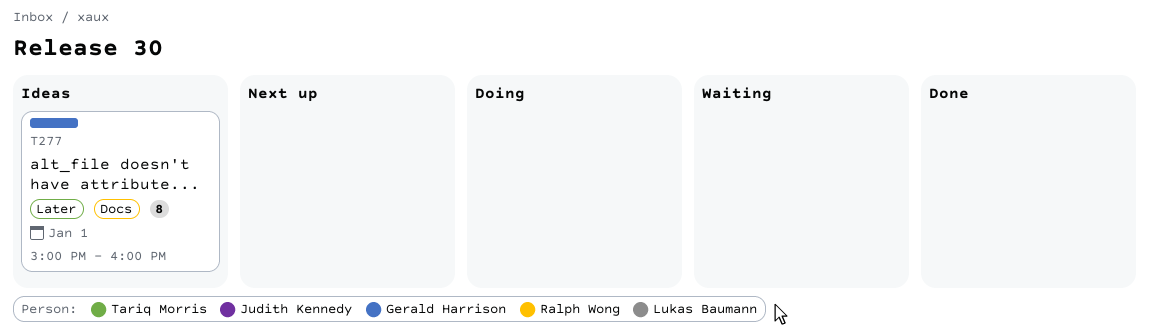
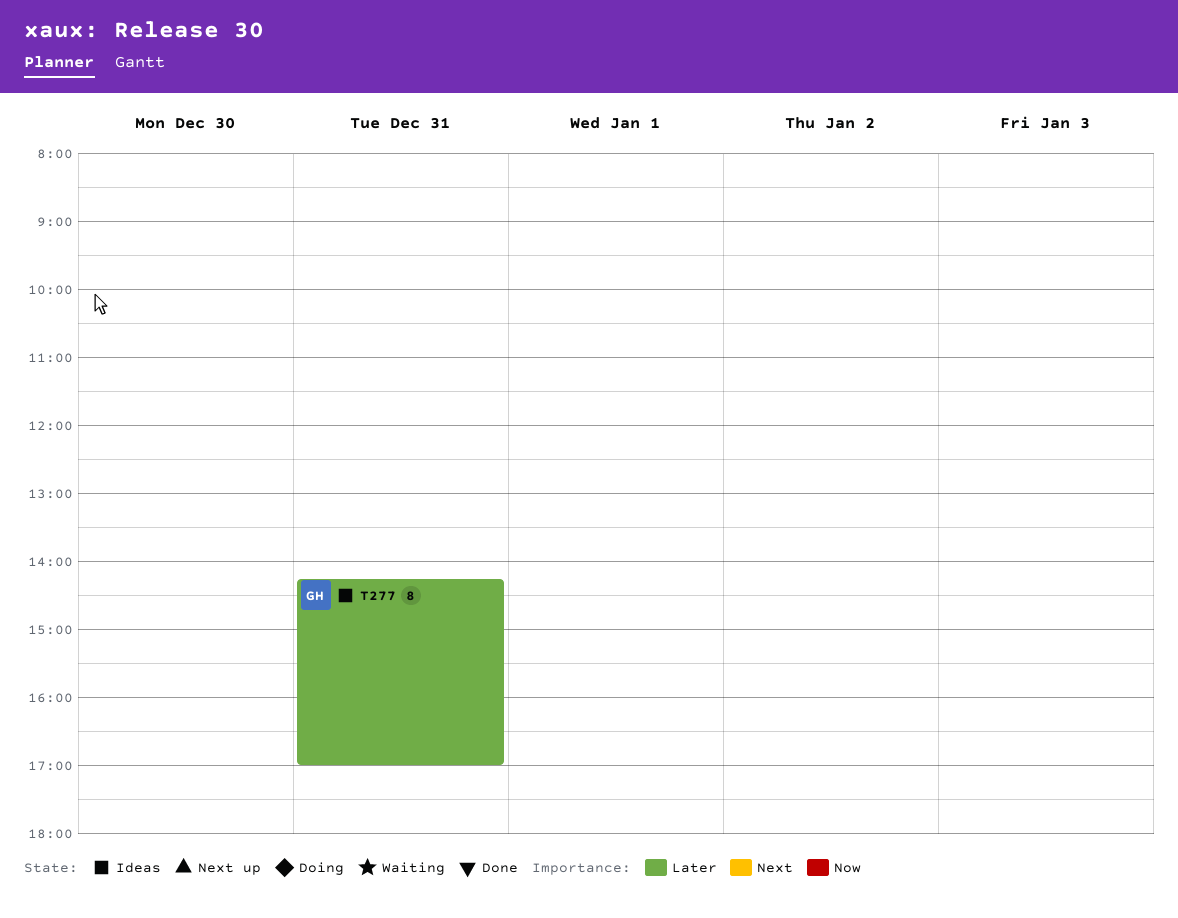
T277, day: Jan 1 -> Dec 31
T277, begins: 15:00 -> 14:15
T277, ends: 16:00 -> 17:00

